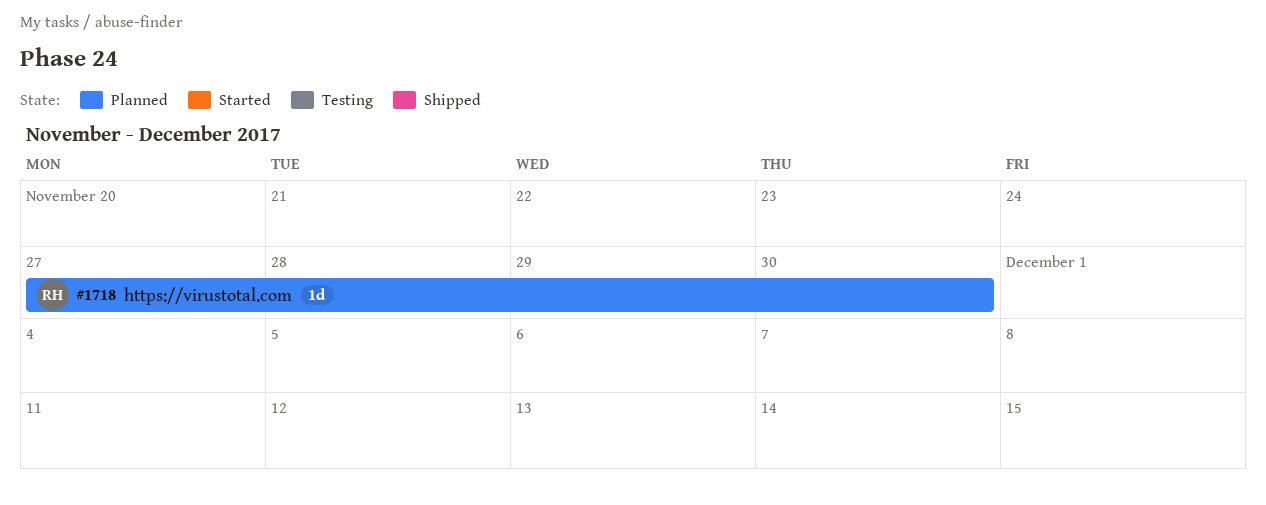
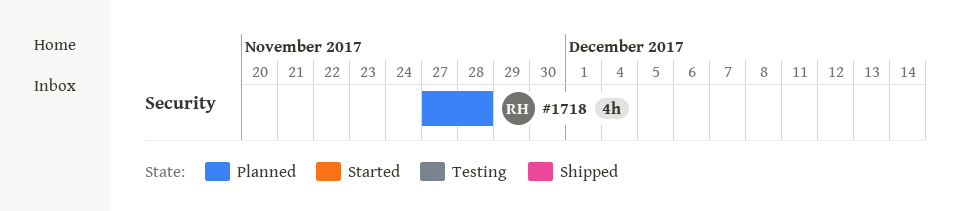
#1718, estimate: 1d -> 4h
#1718, due: Nov 30 -> Nov 28

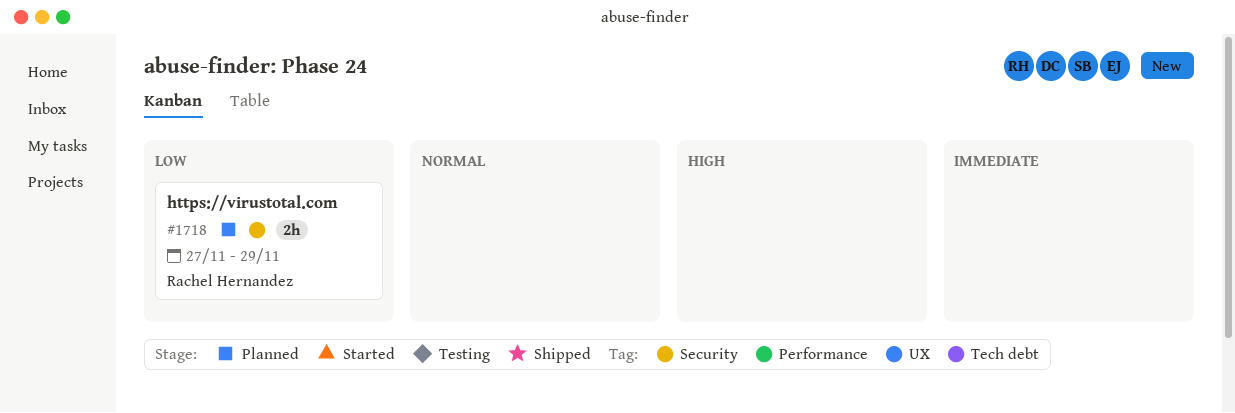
#1718, estimate: 4h -> 2h
#1718, due: Nov 28 -> Nov 29

